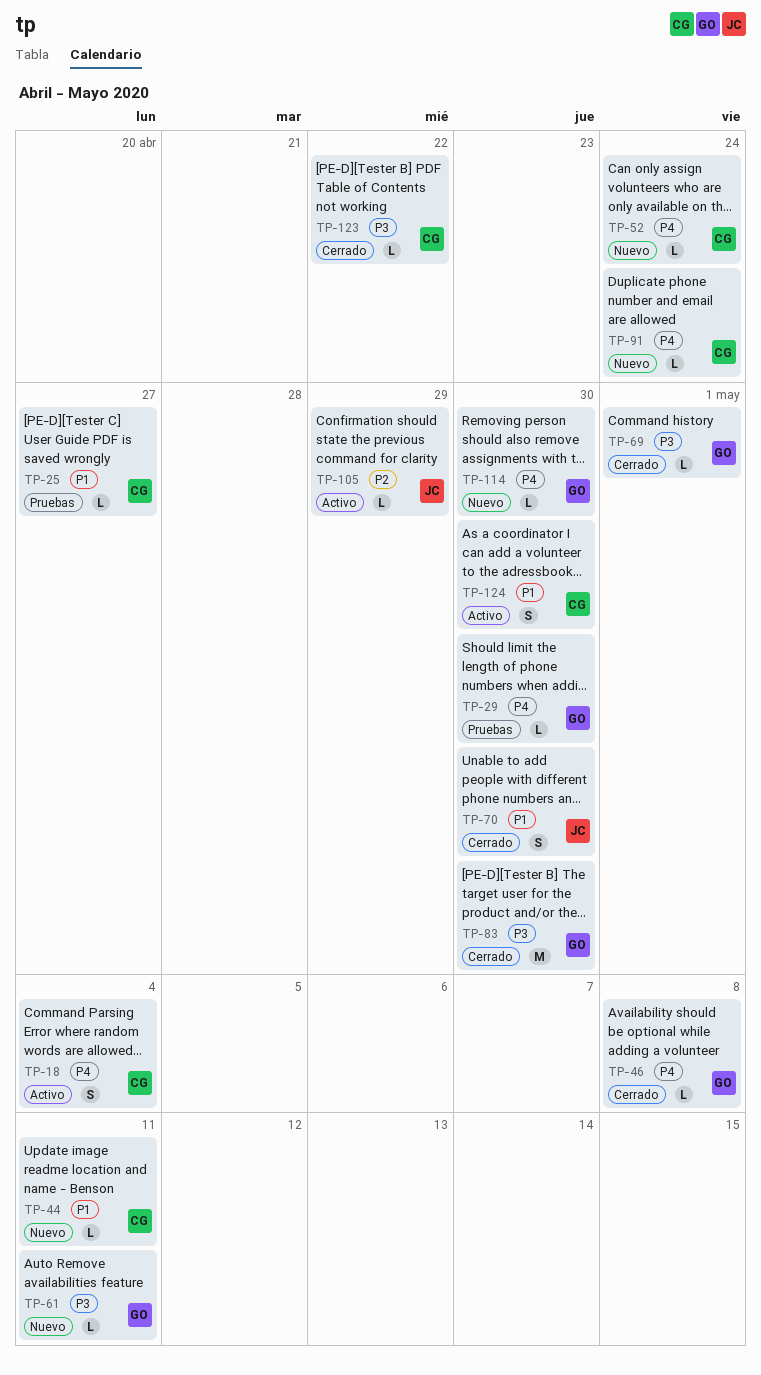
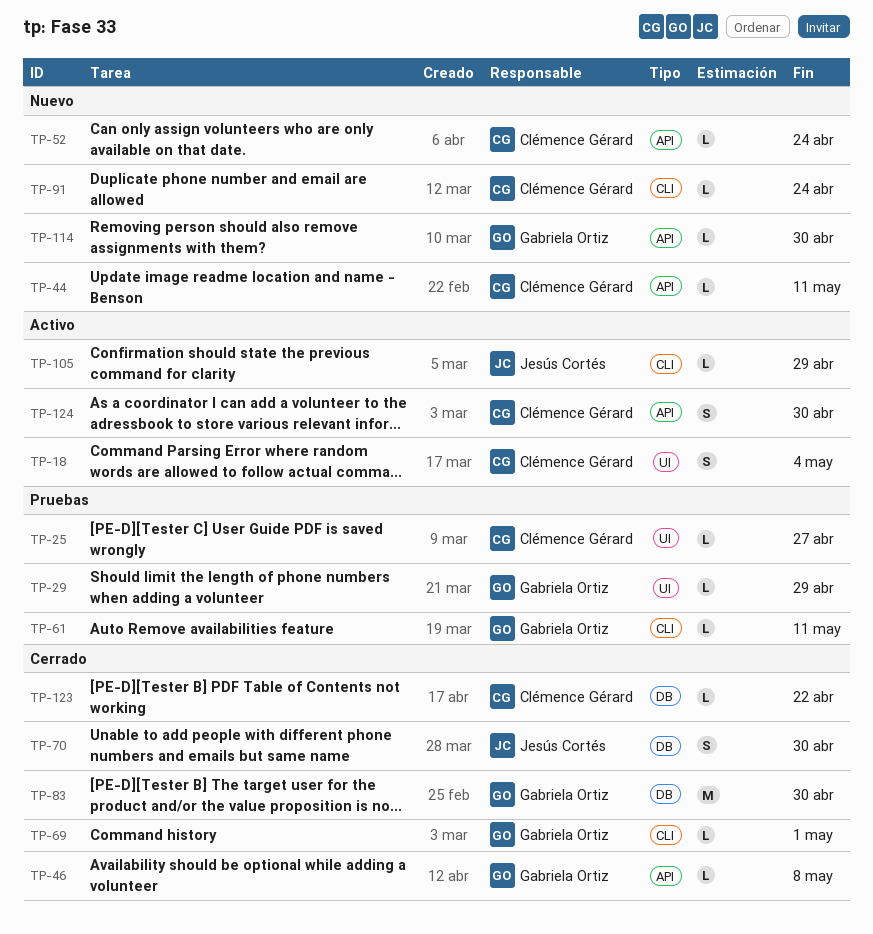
TP-29, due: Apr 30 -> Apr 29
TP-61, status: Nuevo -> Pruebas

